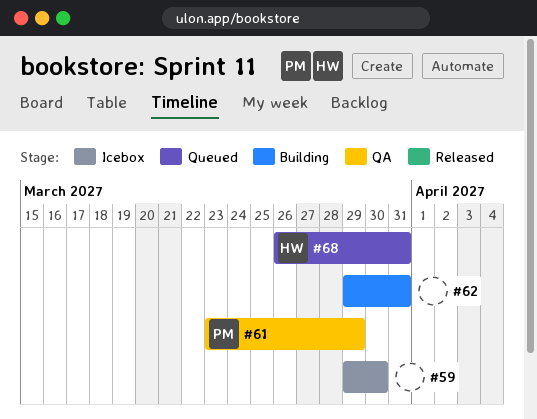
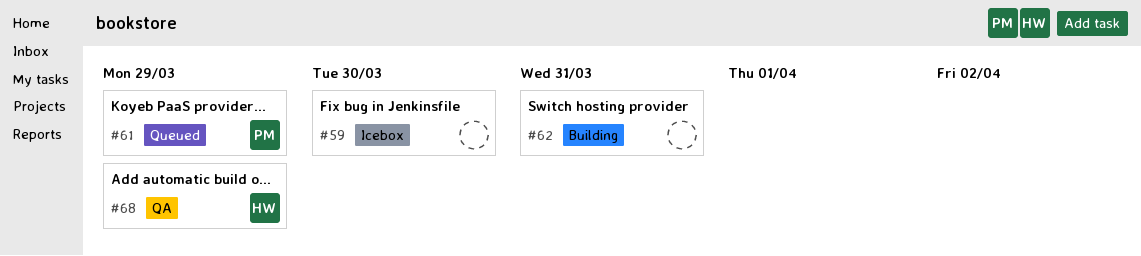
#61, status: QA -> Queued
#68, status: Queued -> QA
#68, due: Mar 31 -> Mar 29

